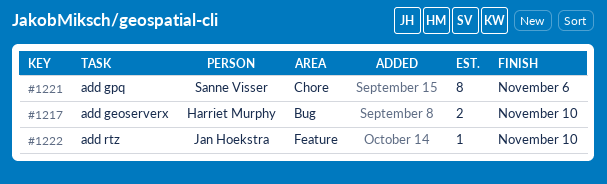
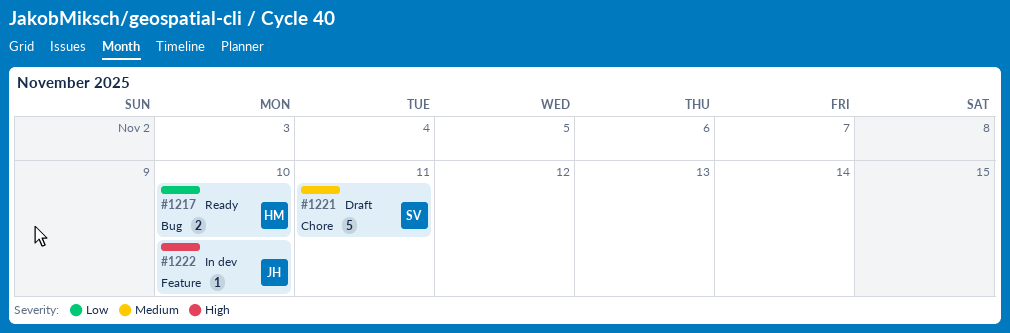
#1221, estimate: 8 -> 5
#1221, due: Nov 6 -> Nov 11

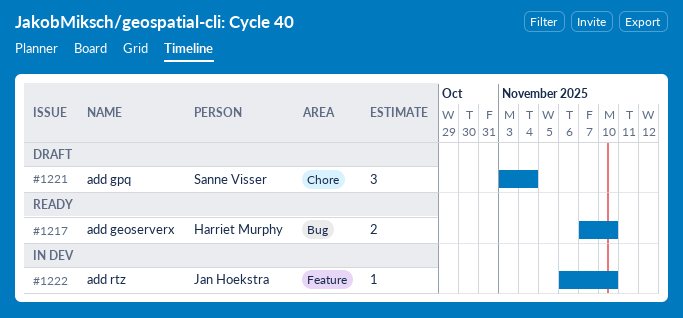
#1221, estimate: 5 -> 3
#1221, due: Nov 11 -> Nov 4

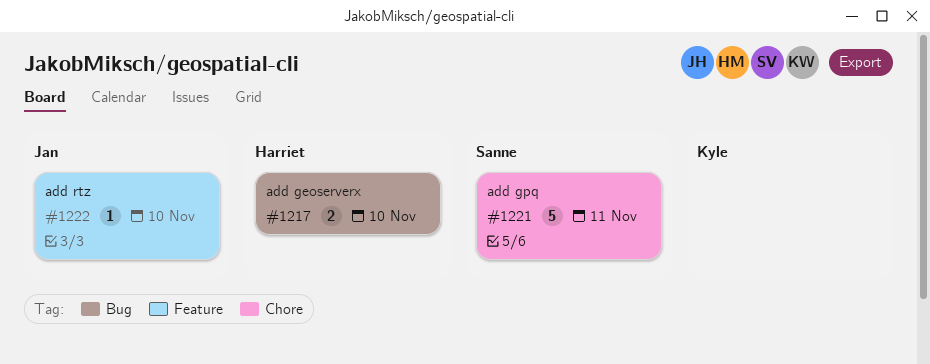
#1221, estimate: 3 -> 5
#1221, due: Nov 4 -> Nov 11

